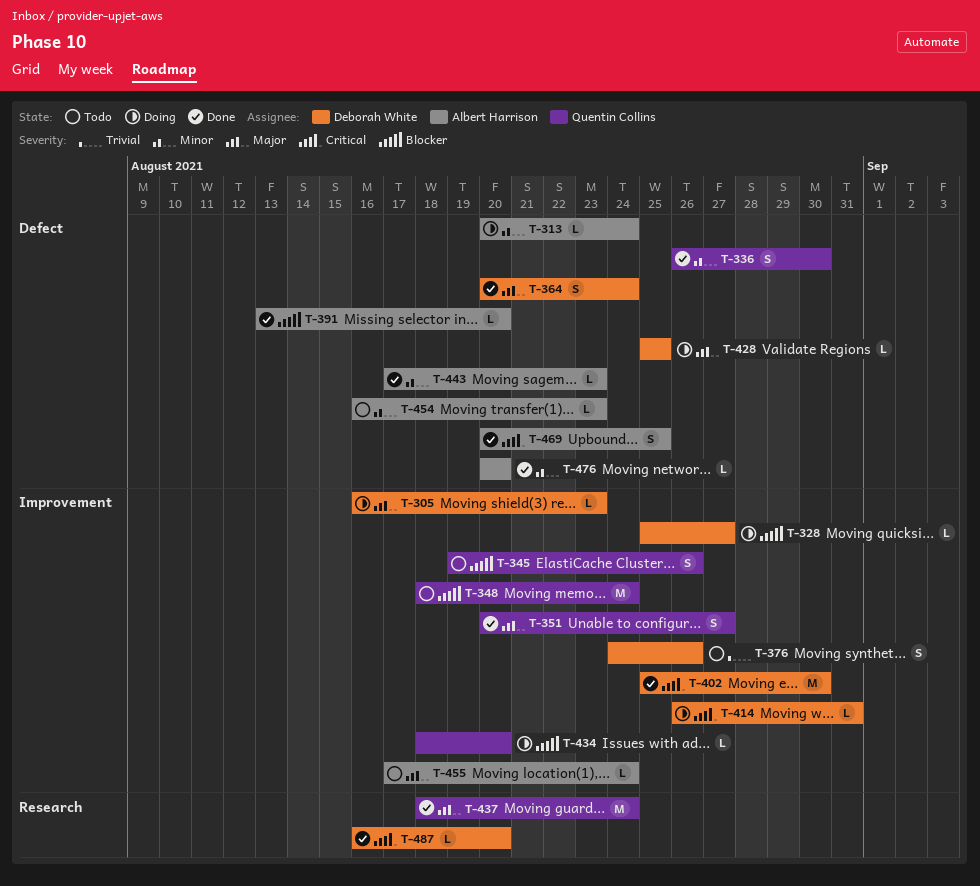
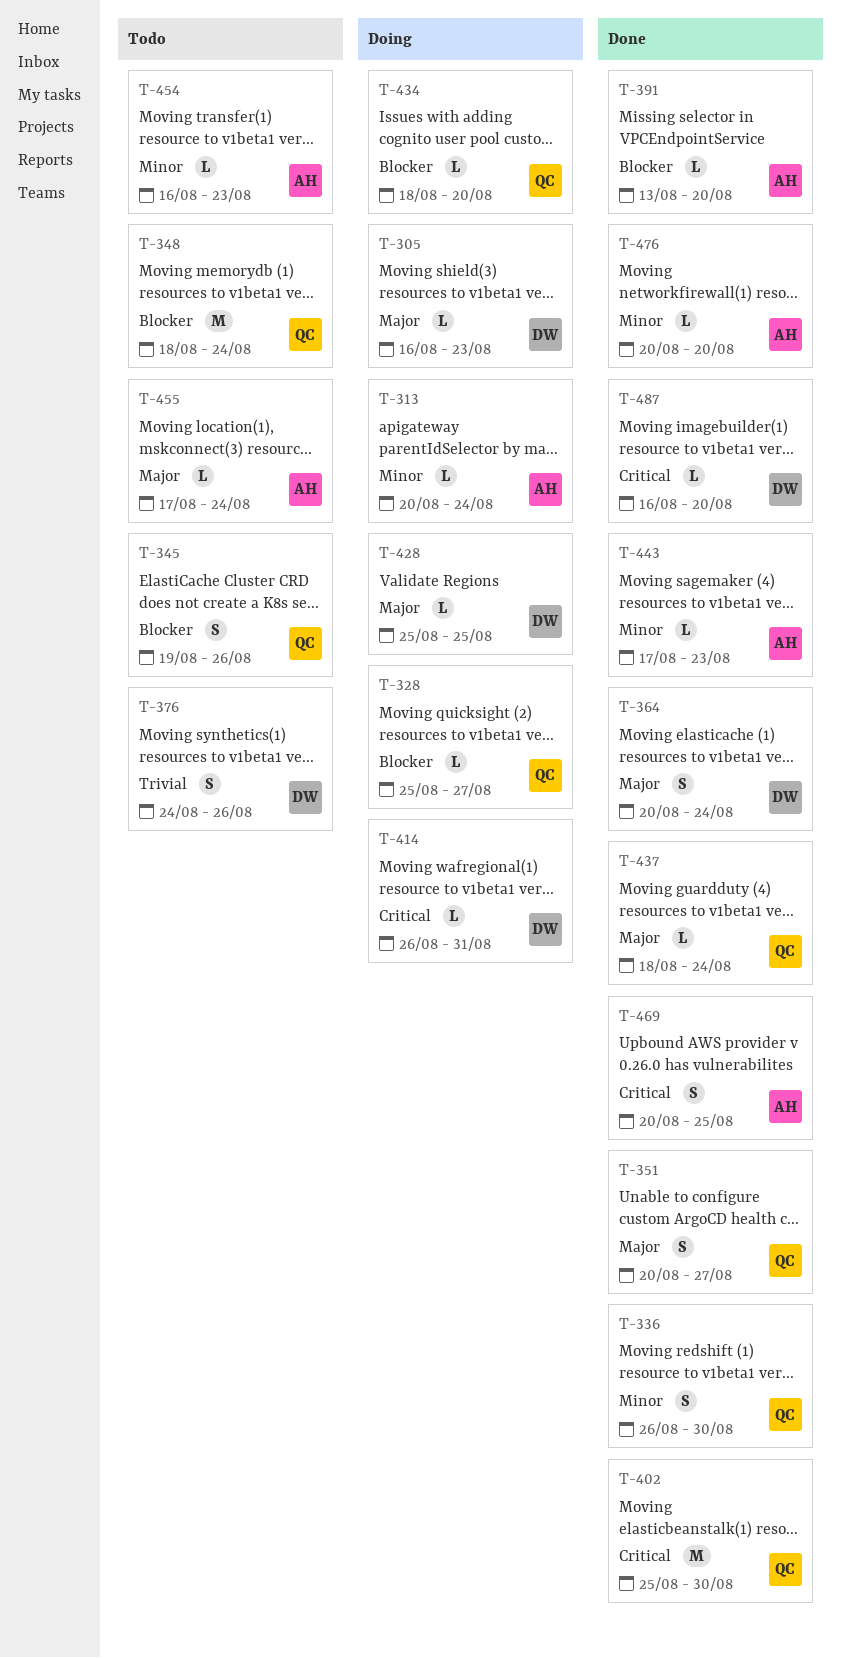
T-328, owner: Deborah White -> Quentin Collins
T-402, owner: Deborah White -> Quentin Collins
T-437, estimate: M -> L

